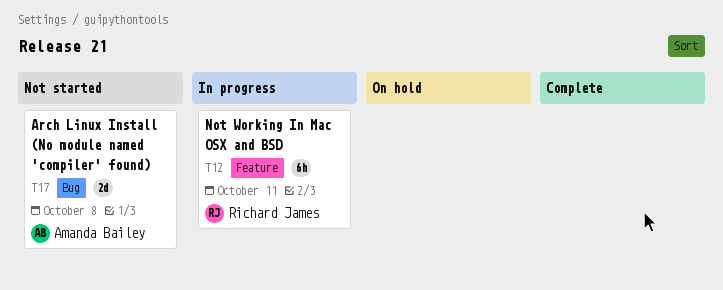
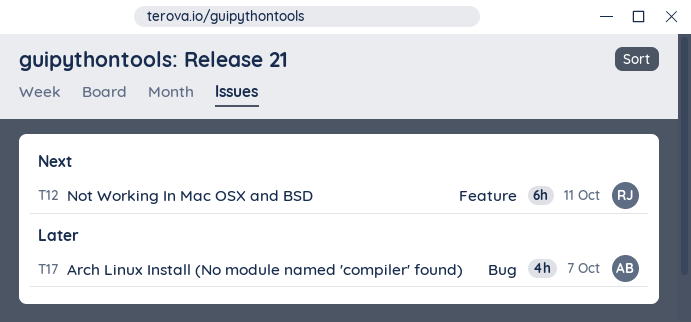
T17, estimate: 2d -> 4h
T17, due: Oct 8 -> Oct 7

